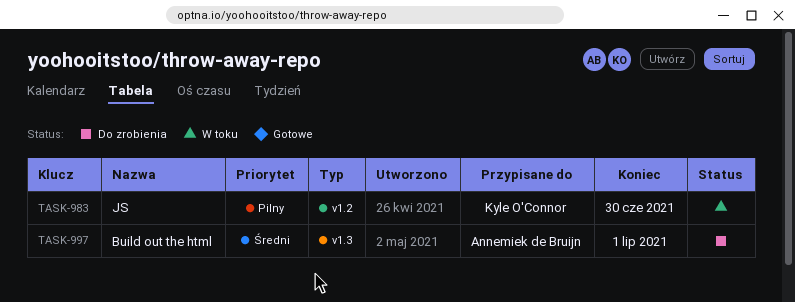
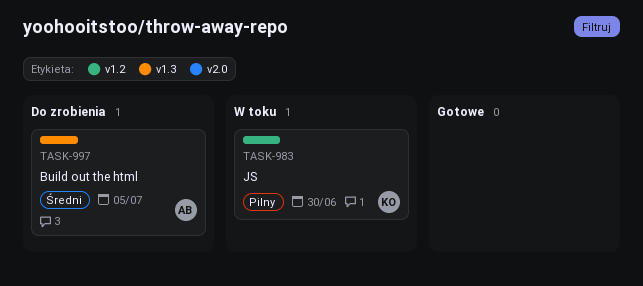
TASK-997, due: Jul 1 -> Jul 5

